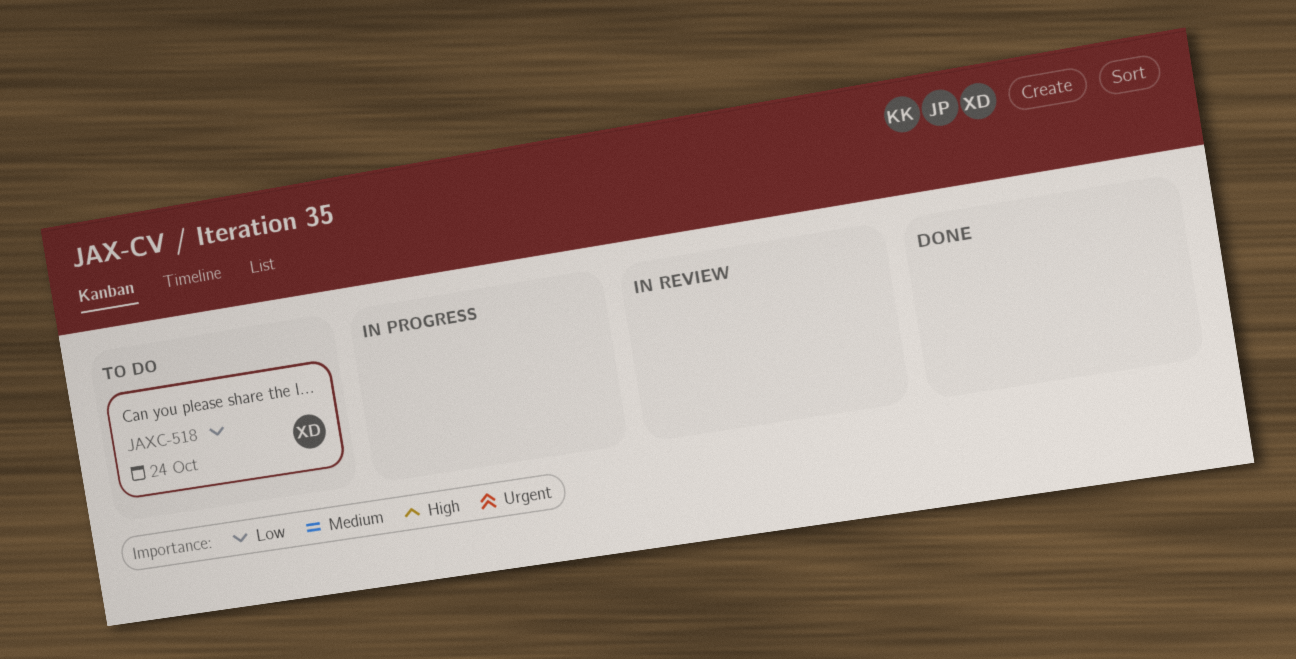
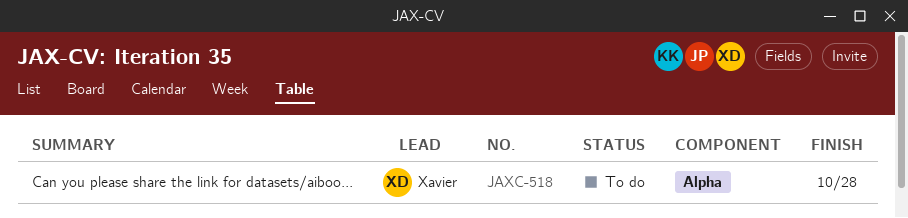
JAXC-518, due: Oct 24 -> Oct 28

